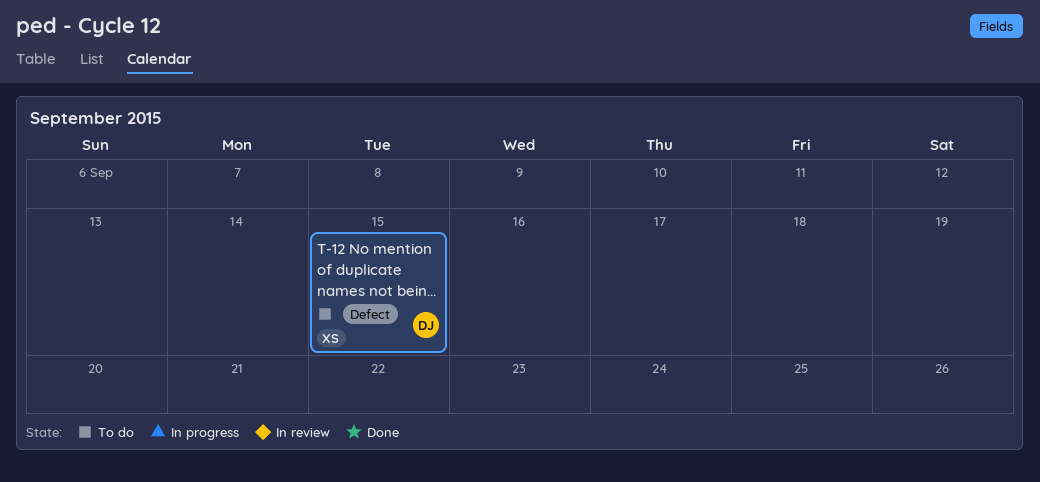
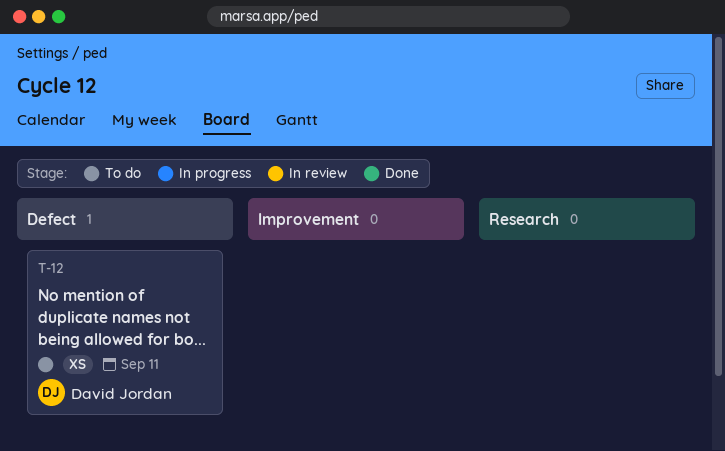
T-12, due: Sep 15 -> Sep 11

